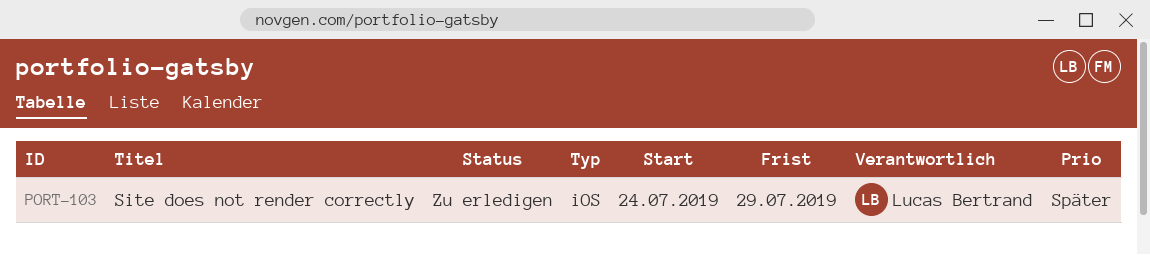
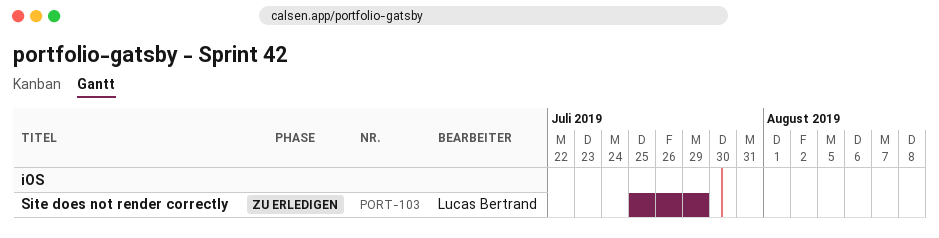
PORT-103, start: Jul 24 -> Jul 25

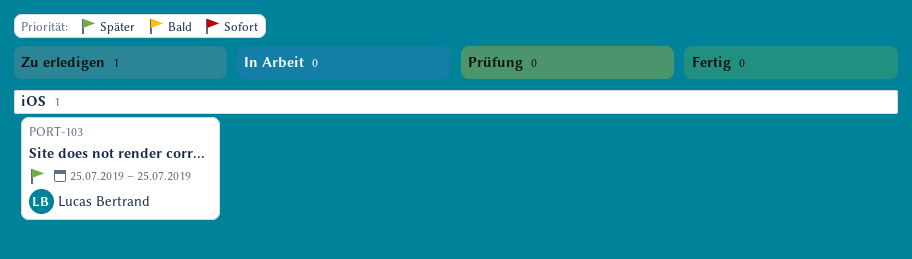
PORT-103, due: Jul 29 -> Jul 25

